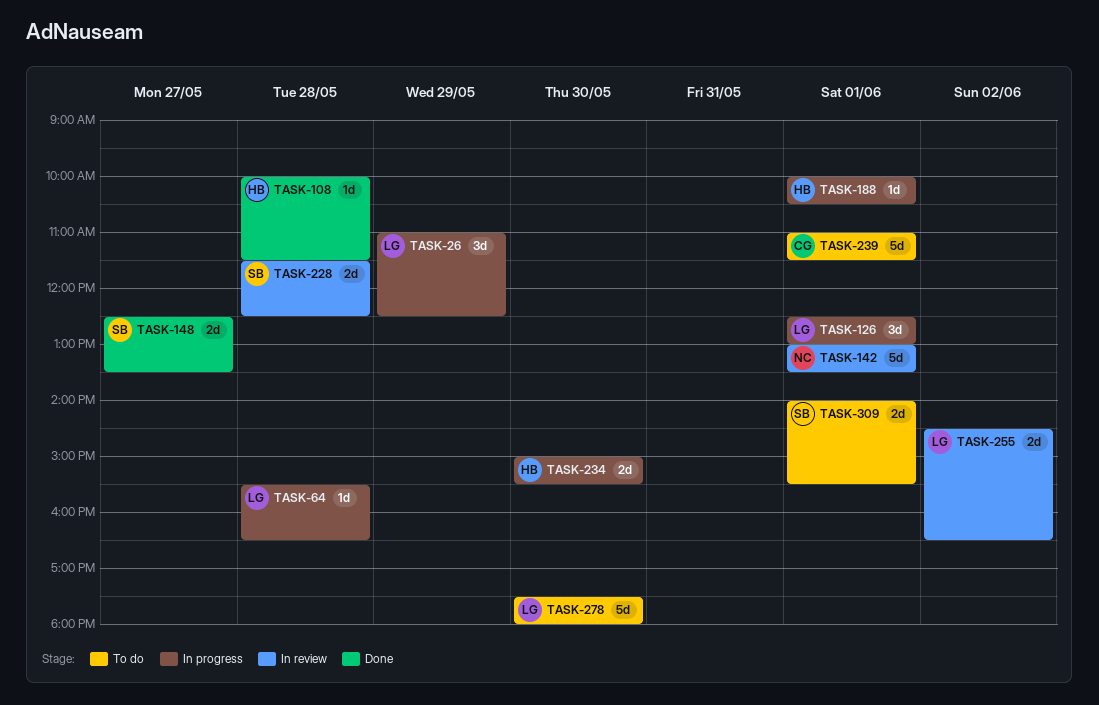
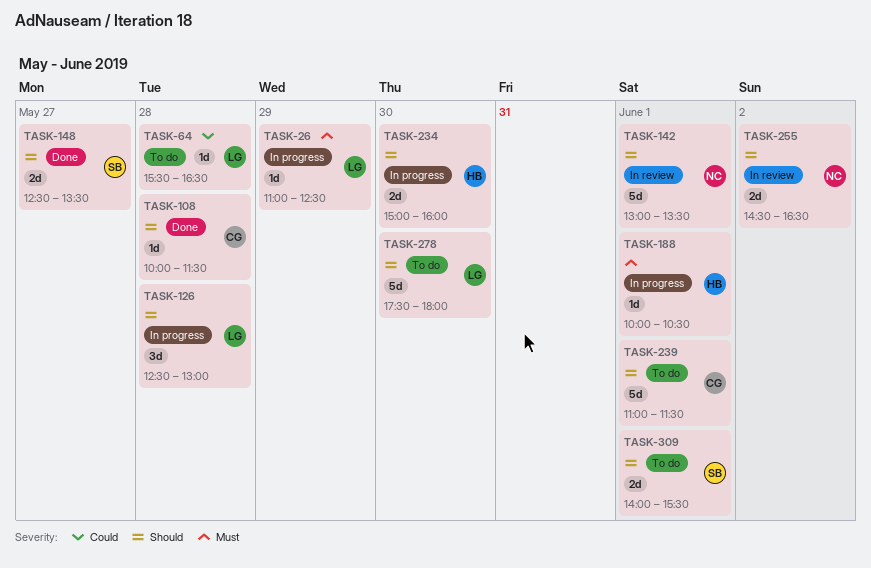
TASK-26, estimate: 3d -> 1d
TASK-64, status: In progress -> To do
TASK-108, owner: HB -> CG
TASK-126, day: Jun 1 -> May 28
TASK-228: present -> none
TASK-234, ends: 15:30 -> 16:00
TASK-255, owner: LG -> NC

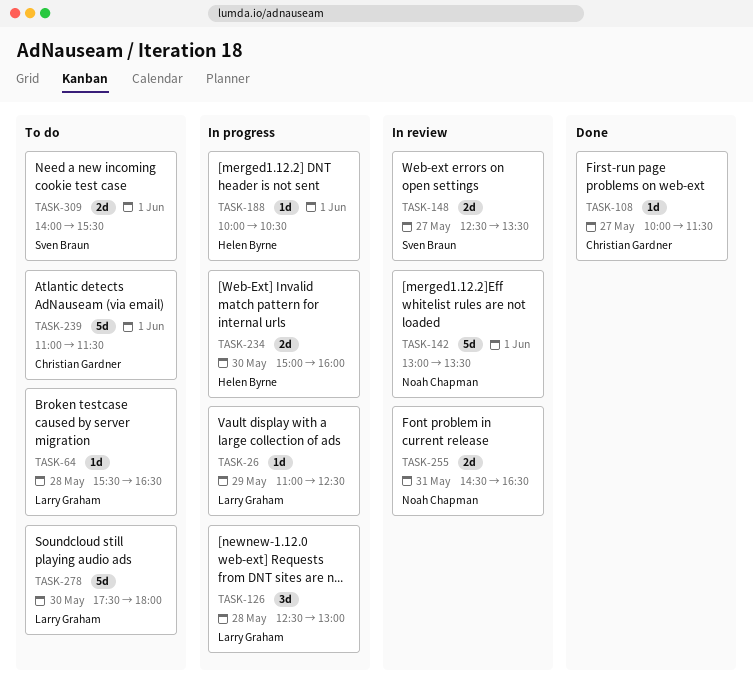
TASK-108, day: May 28 -> May 27
TASK-148, status: Done -> In review
TASK-255, day: Jun 2 -> May 31

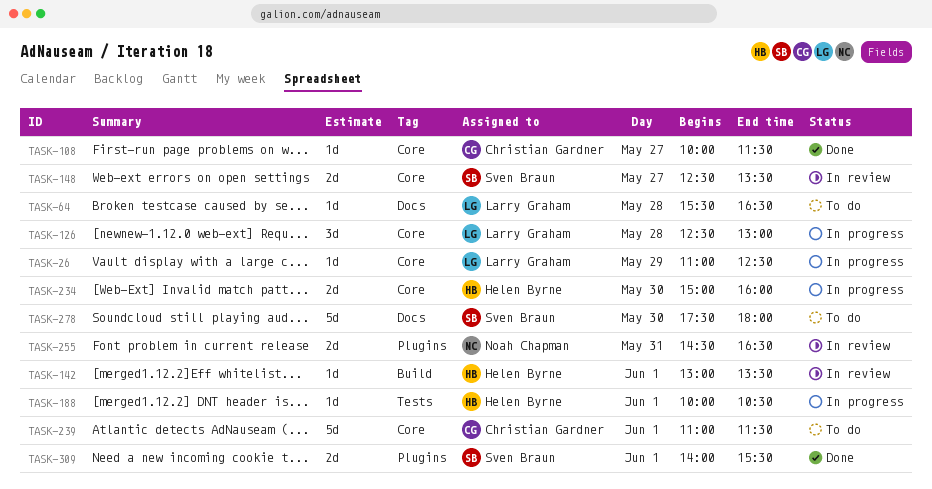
TASK-142, owner: Noah Chapman -> Helen Byrne
TASK-142, estimate: 5d -> 1d
TASK-278, owner: Larry Graham -> Sven Braun
TASK-309, status: To do -> Done

